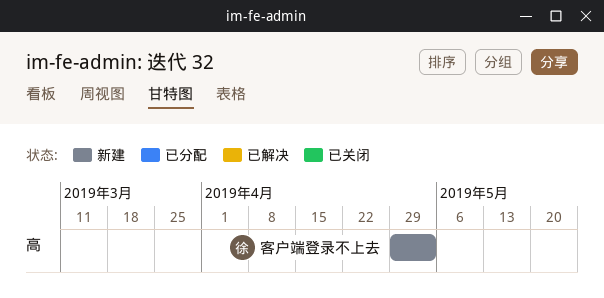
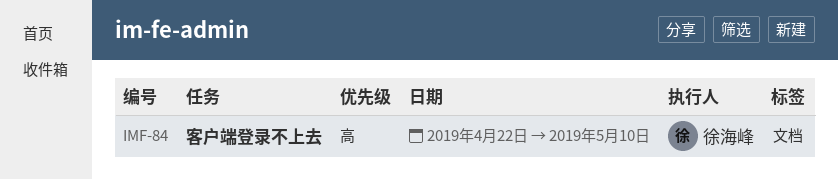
客户端登录不上去, start: Apr 29 -> Apr 22
客户端登录不上去, due: May 3 -> May 10

